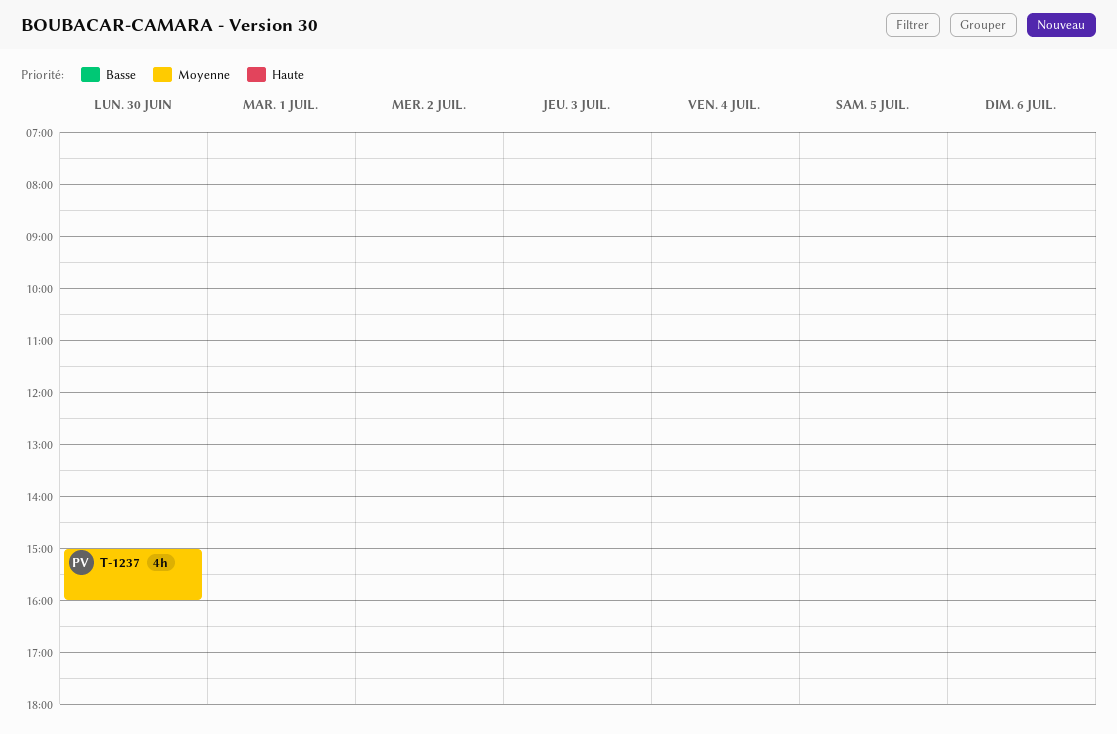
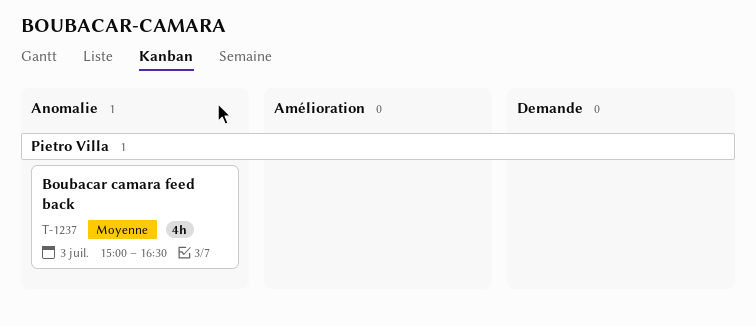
T-1237, day: Jun 30 -> Jul 3
T-1237, ends: 16:00 -> 16:30

